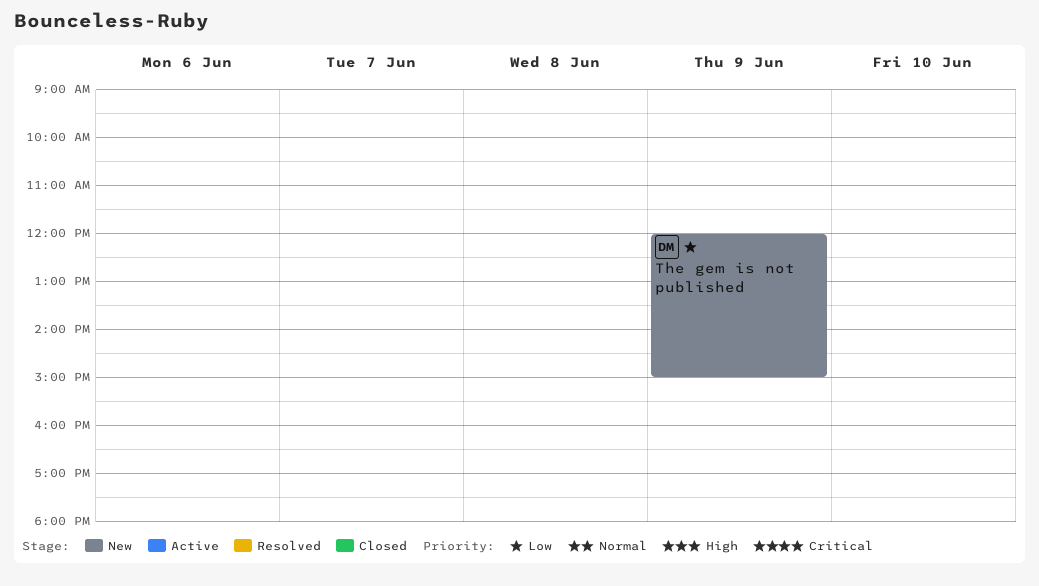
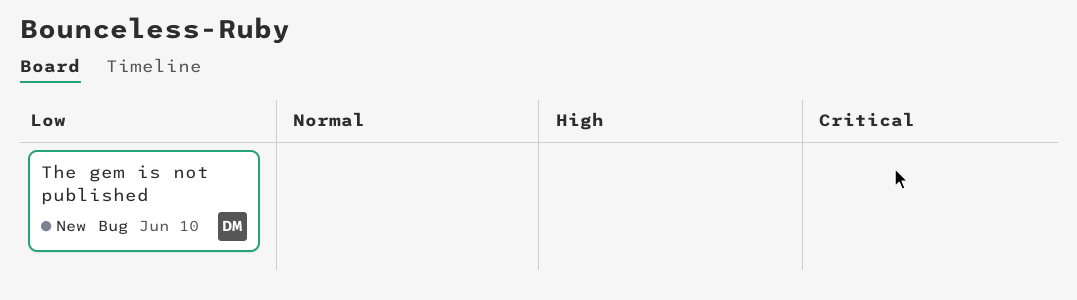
The gem is not published, day: Jun 9 -> Jun 10

